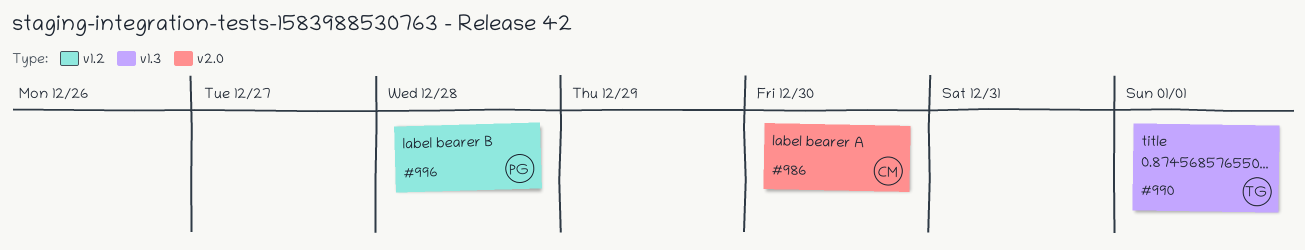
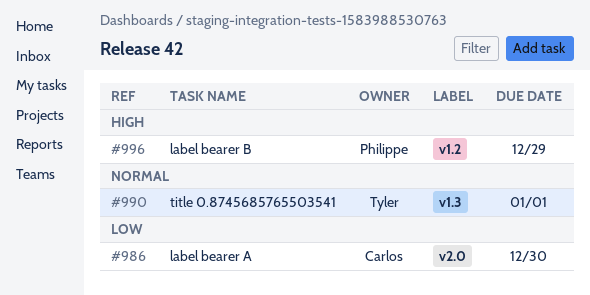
#996, due: Dec 28 -> Dec 29

